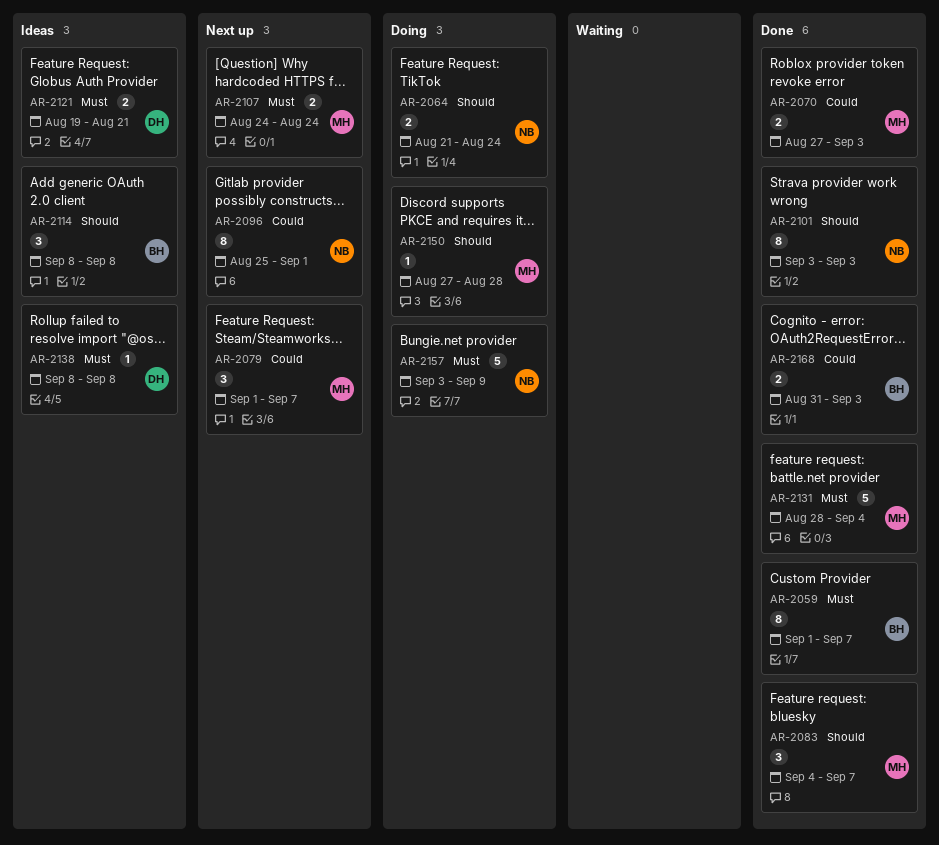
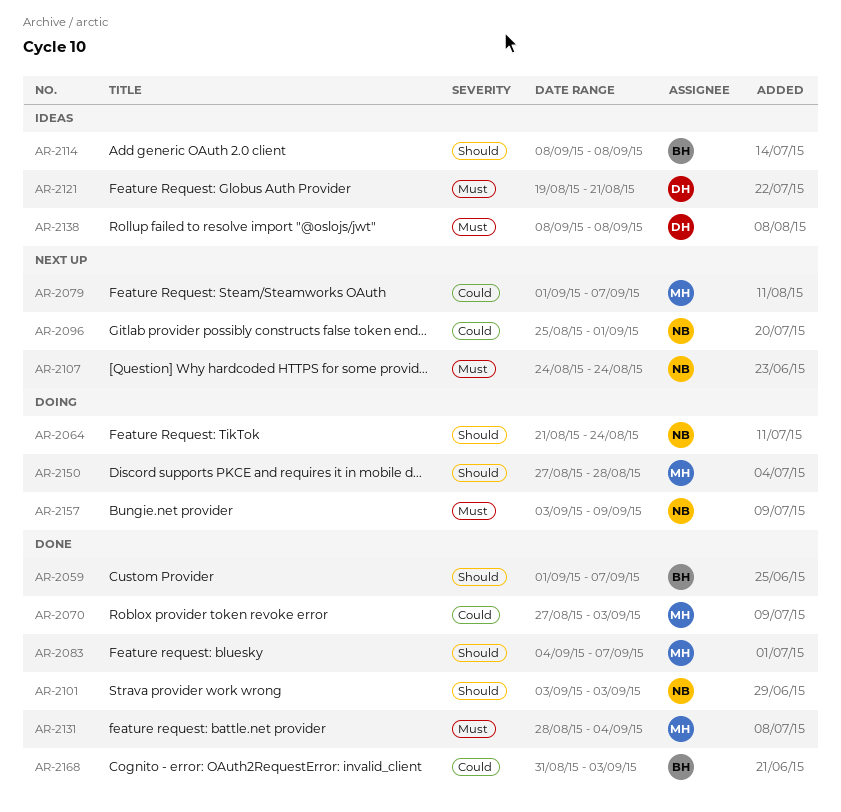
AR-2059, priority: Must -> Should
AR-2107, owner: MH -> NB

